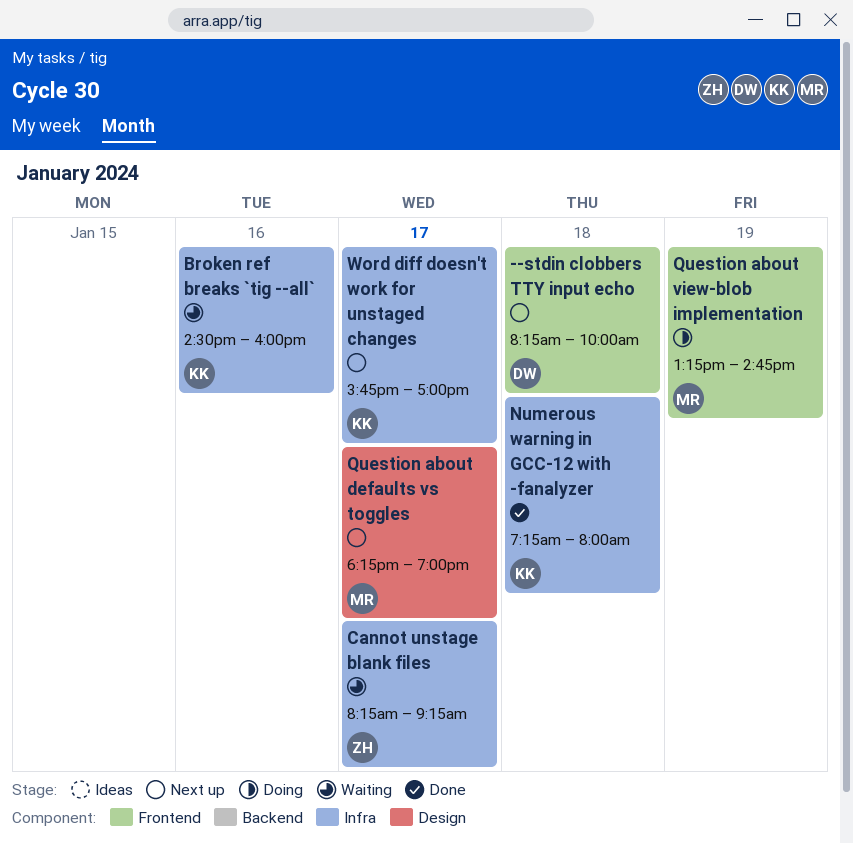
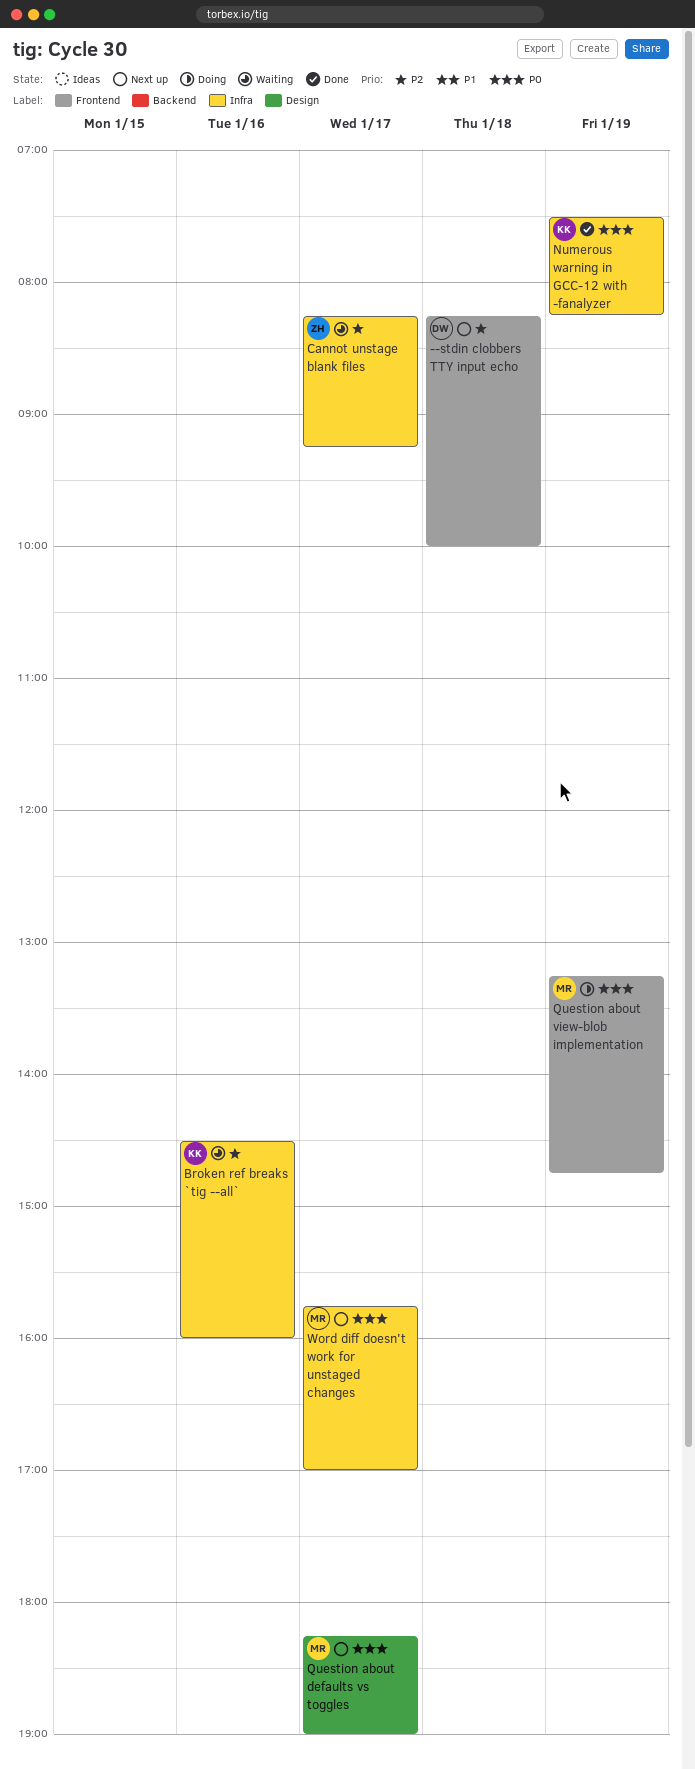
Numerous warning in GCC-12 with -fanalyzer, day: Jan 18 -> Jan 19
Numerous warning in GCC-12 with -fanalyzer, begins: 07:15 -> 07:30
Numerous warning in GCC-12 with -fanalyzer, ends: 08:00 -> 08:15
Word diff doesn't work for unstaged changes, owner: KK -> MR

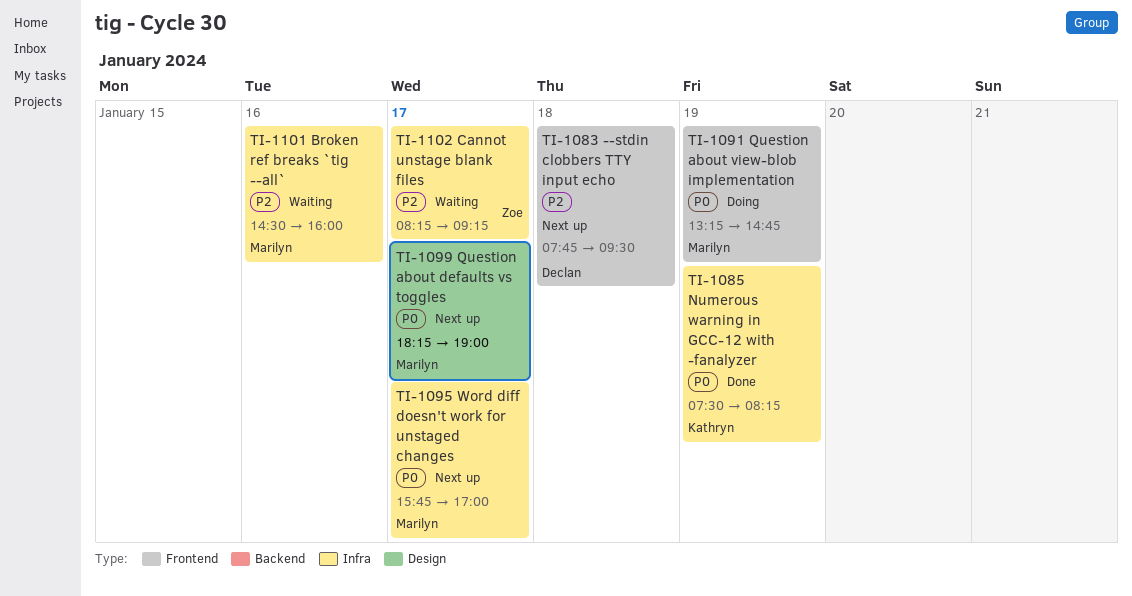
--stdin clobbers TTY input echo, begins: 08:15 -> 07:45
--stdin clobbers TTY input echo, ends: 10:00 -> 09:30
Broken ref breaks `tig --all`, owner: Kathryn -> Marilyn

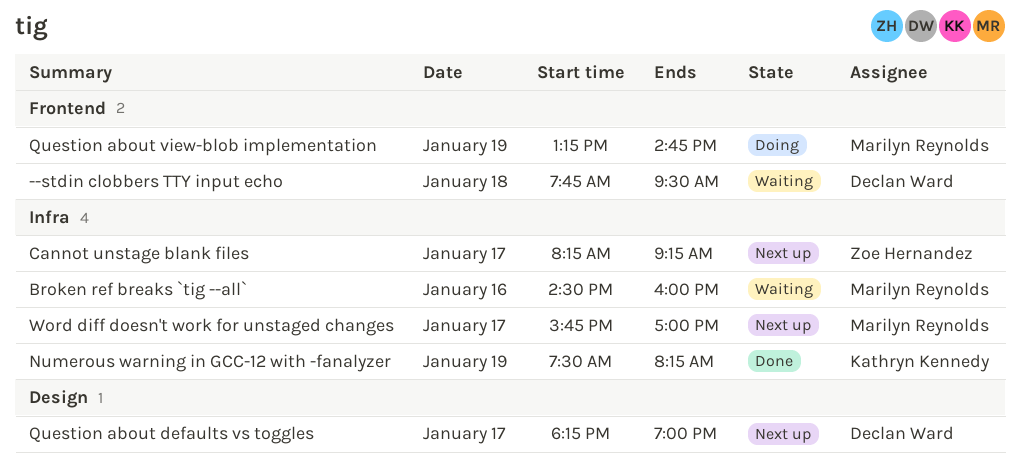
--stdin clobbers TTY input echo, status: Next up -> Waiting
Cannot unstage blank files, status: Waiting -> Next up
Question about defaults vs toggles, owner: Marilyn Reynolds -> Declan Ward

